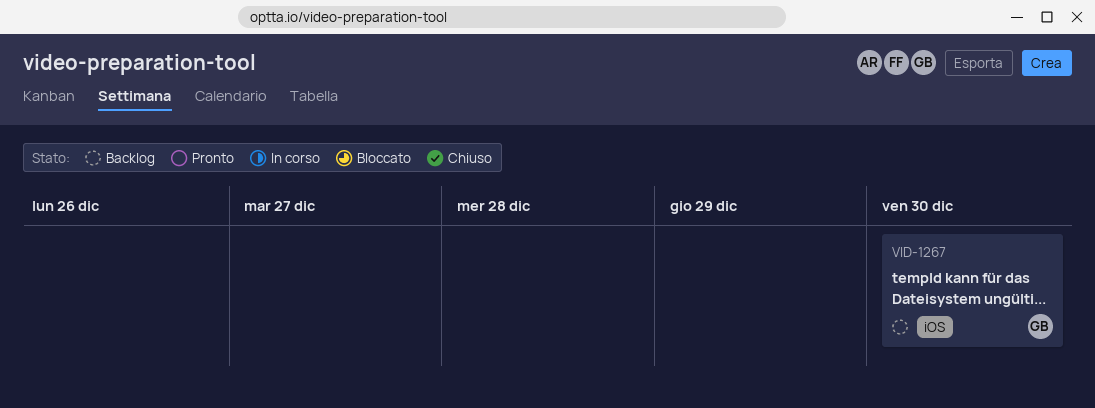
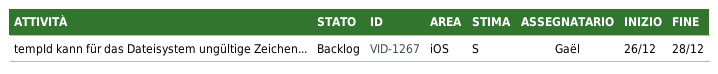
VID-1267, due: Dec 30 -> Dec 28

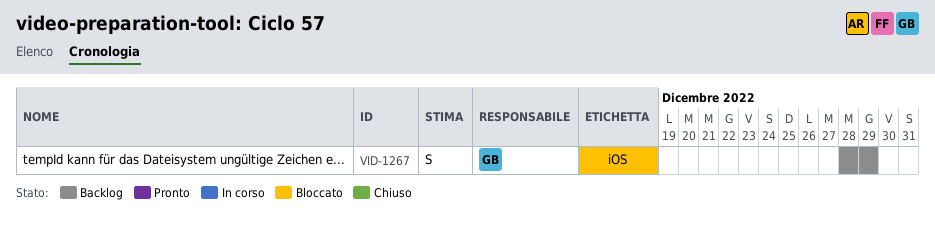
VID-1267, start: Dec 26 -> Dec 28
VID-1267, due: Dec 28 -> Dec 29

